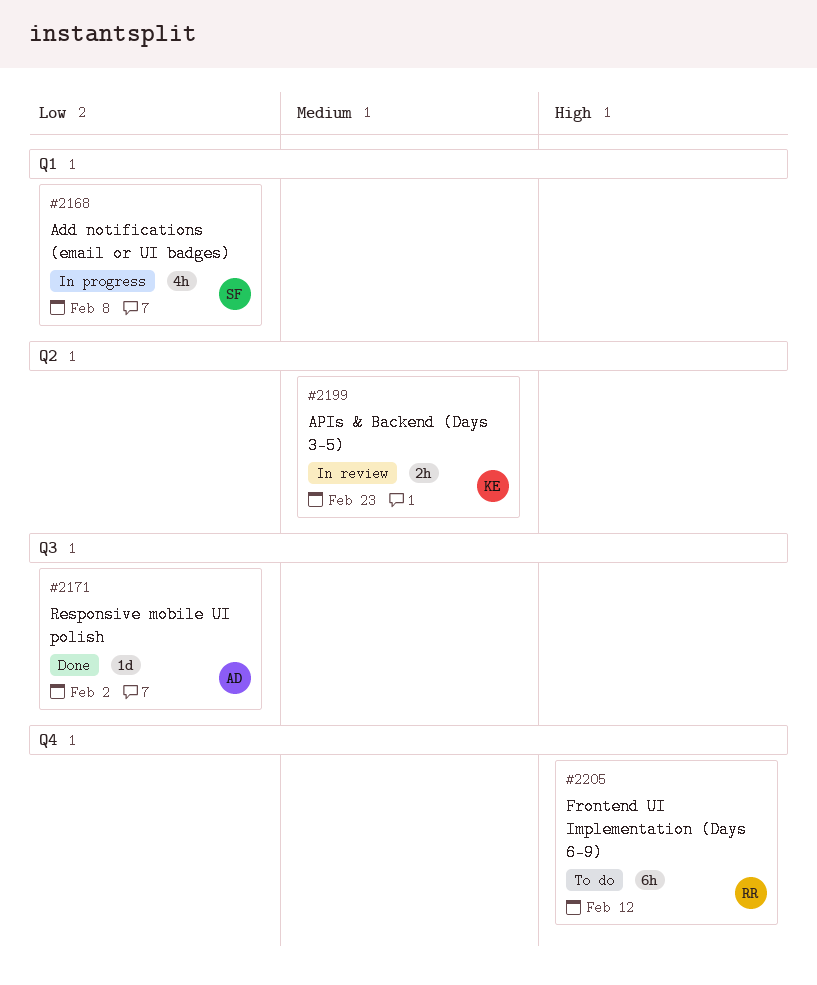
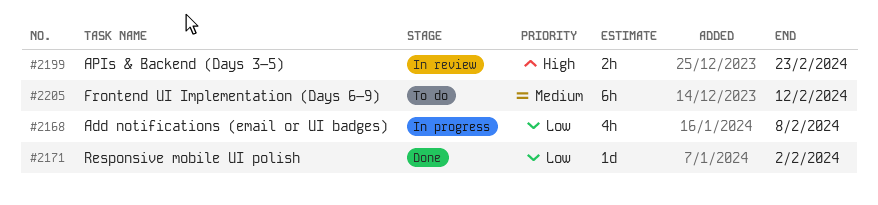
#2199, priority: Medium -> High
#2205, priority: High -> Medium

